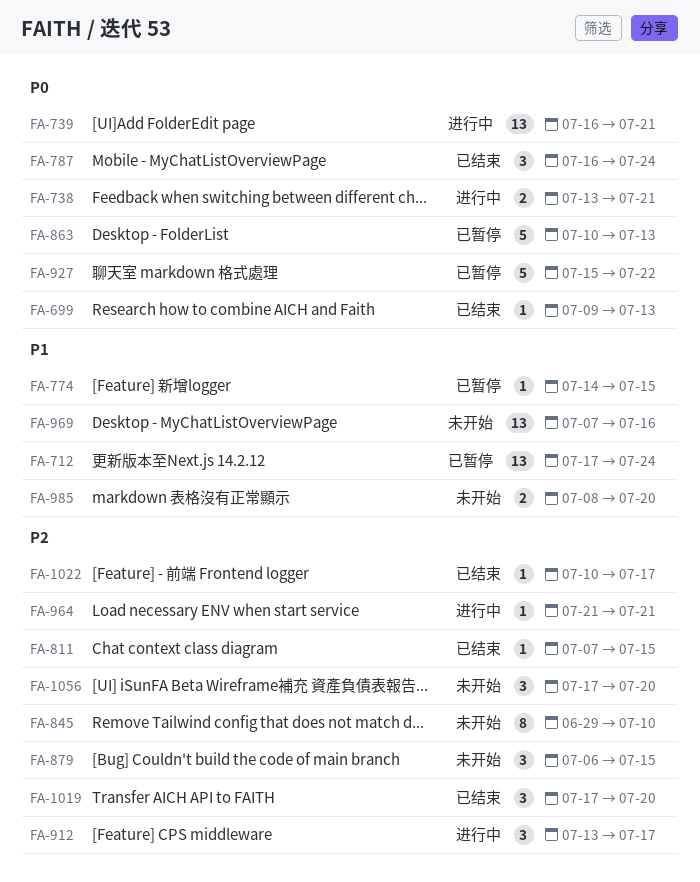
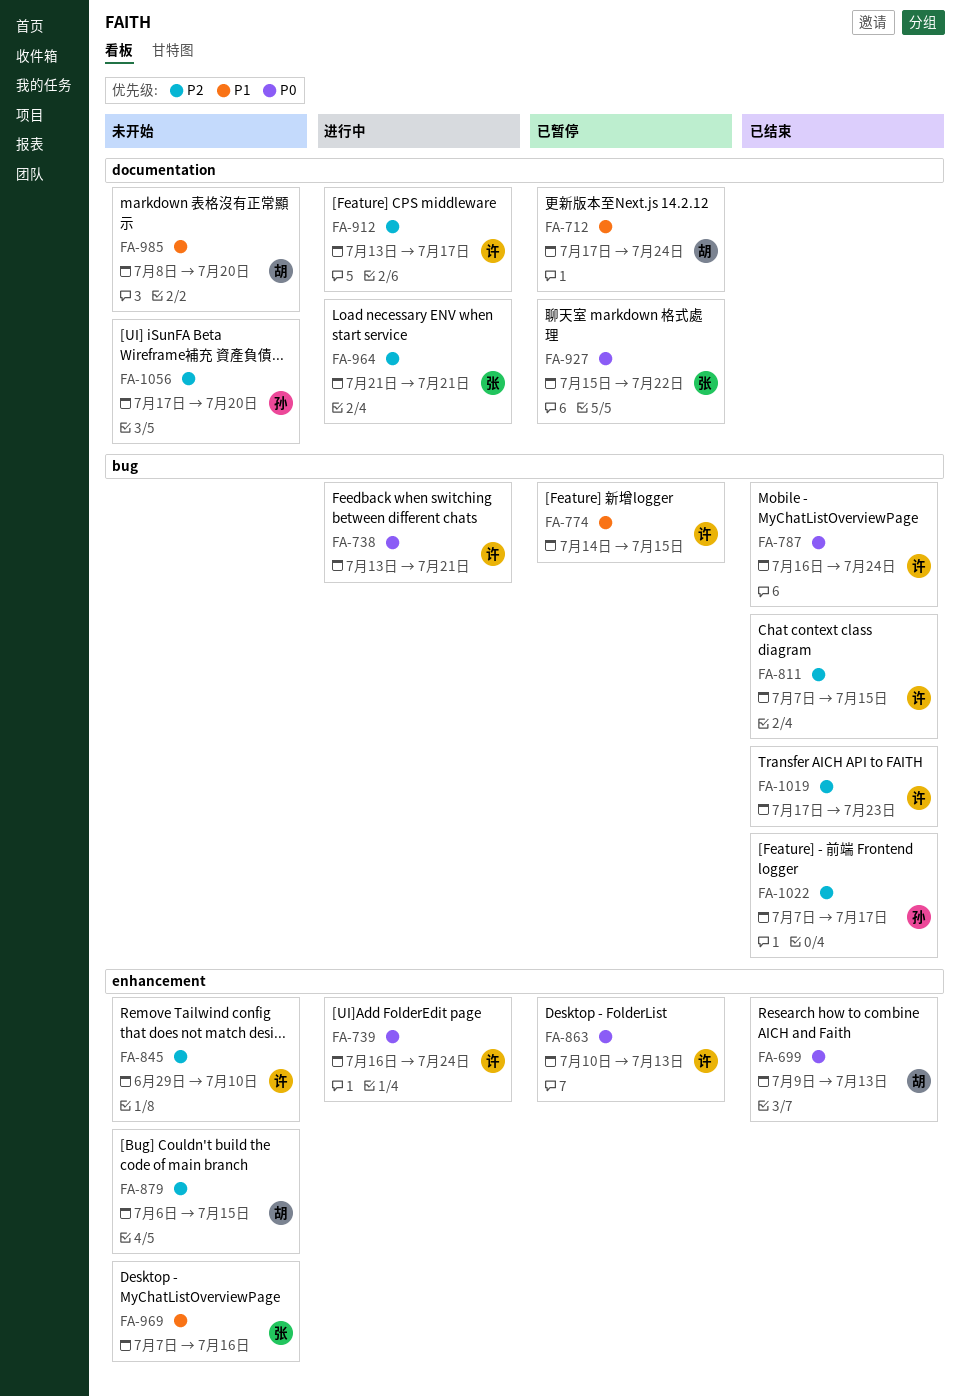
FA-739, due: Jul 21 -> Jul 24
FA-1019, due: Jul 20 -> Jul 23
FA-1022, start: Jul 10 -> Jul 7

